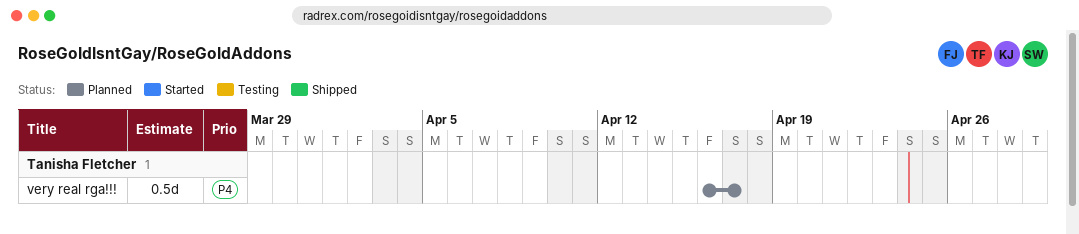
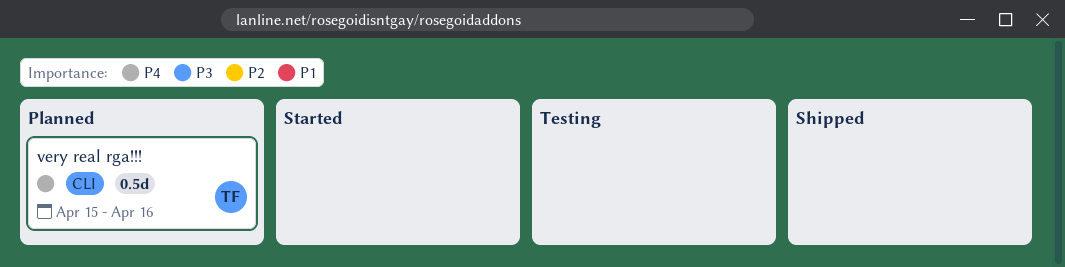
very real rga!!!, start: Apr 16 -> Apr 15
very real rga!!!, due: Apr 17 -> Apr 16

